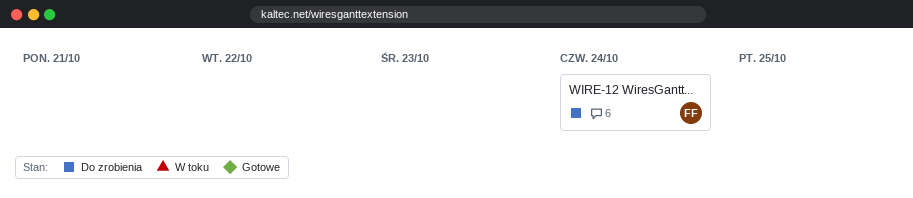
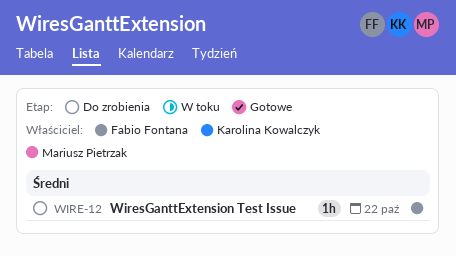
WIRE-12, due: Oct 24 -> Oct 22

